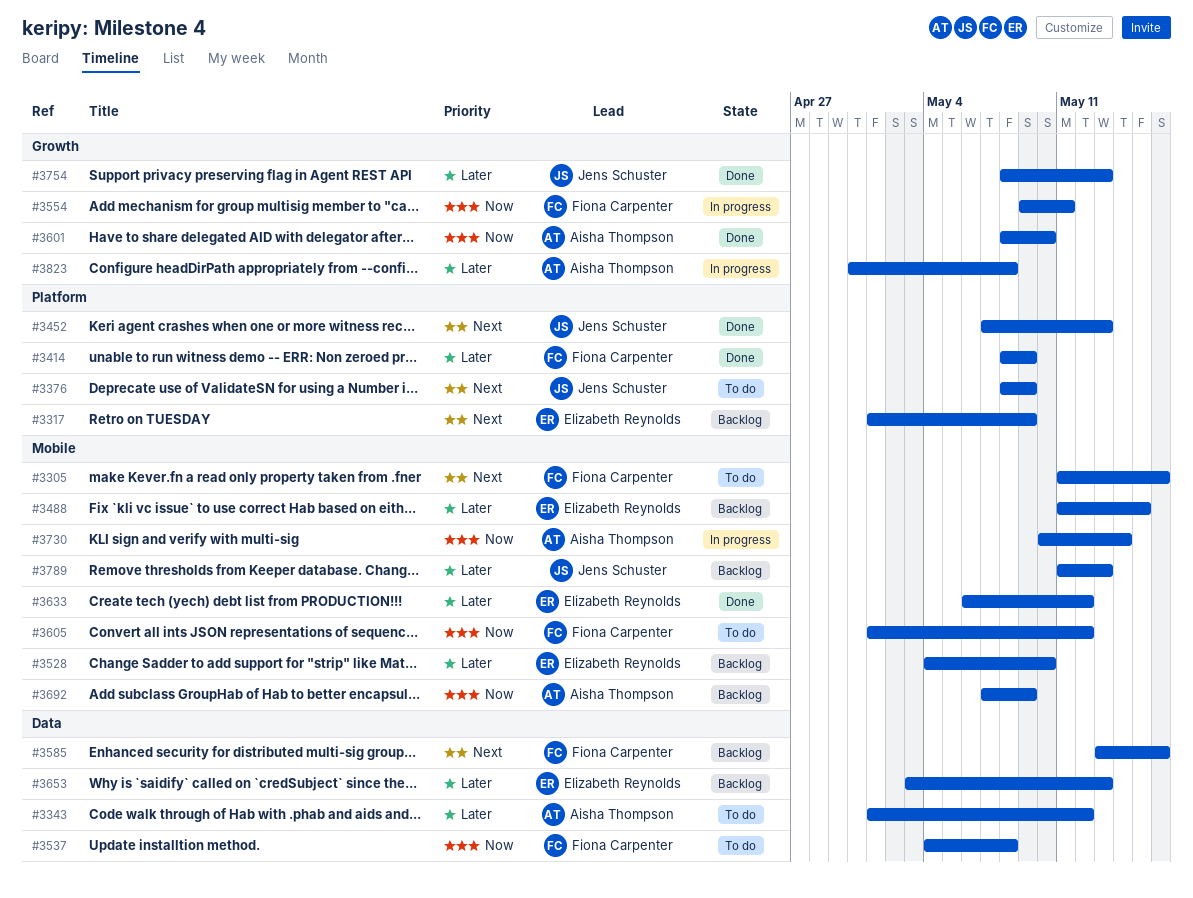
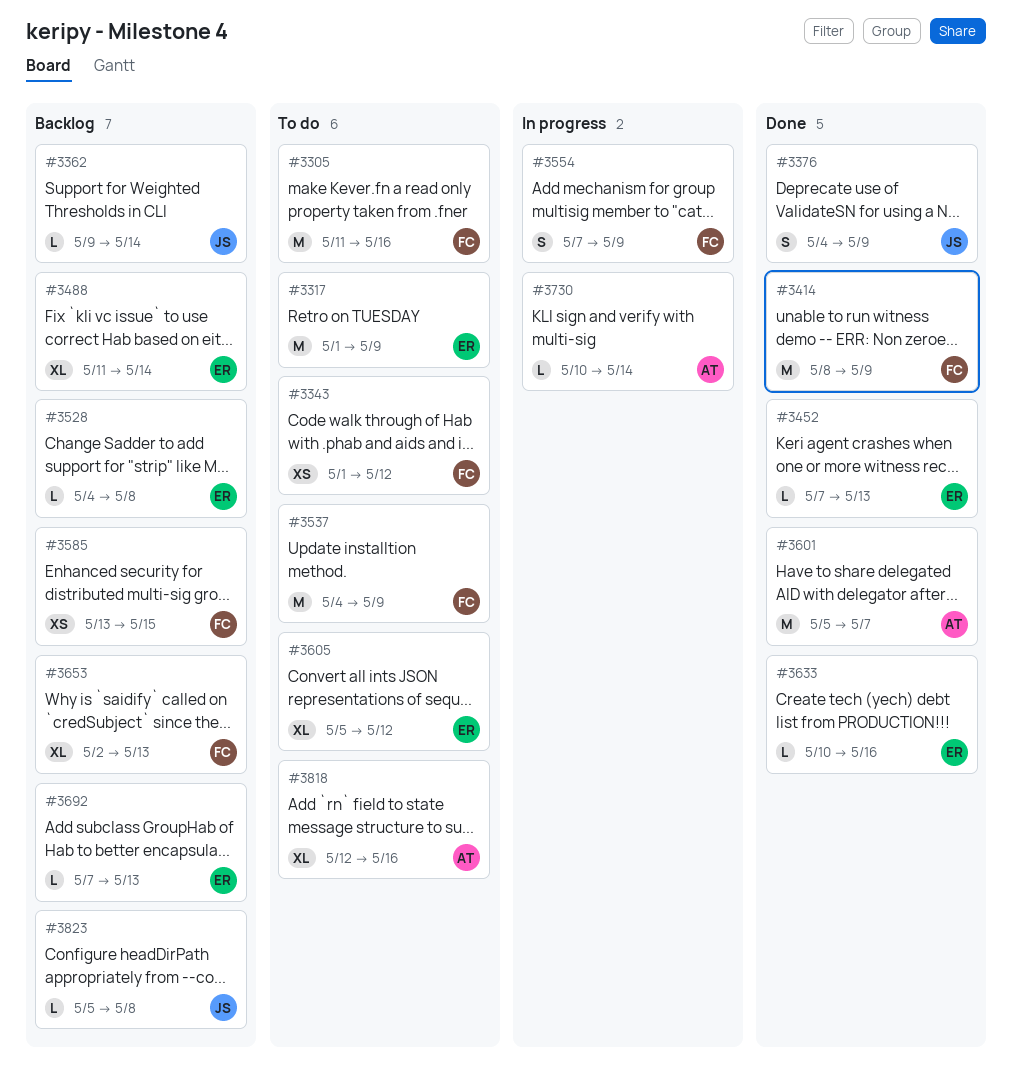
#3317, status: Backlog -> To do
#3343, owner: Aisha Thompson -> Fiona Carpenter
#3362: none -> present
#3376, status: To do -> Done
#3376, start: May 8 -> May 4
#3452, owner: Jens Schuster -> Elizabeth Reynolds
#3488, due: May 15 -> May 14
#3528, due: May 10 -> May 8
#3537, due: May 8 -> May 9
#3554, start: May 9 -> May 7
#3554, due: May 11 -> May 9
#3585, due: May 16 -> May 15
#3601, start: May 8 -> May 5
#3601, due: May 10 -> May 7
#3605, owner: Fiona Carpenter -> Elizabeth Reynolds
#3605, start: May 1 -> May 5
#3633, start: May 6 -> May 10
#3633, due: May 12 -> May 16
#3653, owner: Elizabeth Reynolds -> Fiona Carpenter
#3653, start: May 3 -> May 2
#3692, owner: Aisha Thompson -> Elizabeth Reynolds
#3692, due: May 9 -> May 13
#3754: present -> none
#3789: present -> none
#3818: none -> present
#3823, status: In progress -> Backlog
#3823, owner: Aisha Thompson -> Jens Schuster
#3823, start: Apr 30 -> May 5

